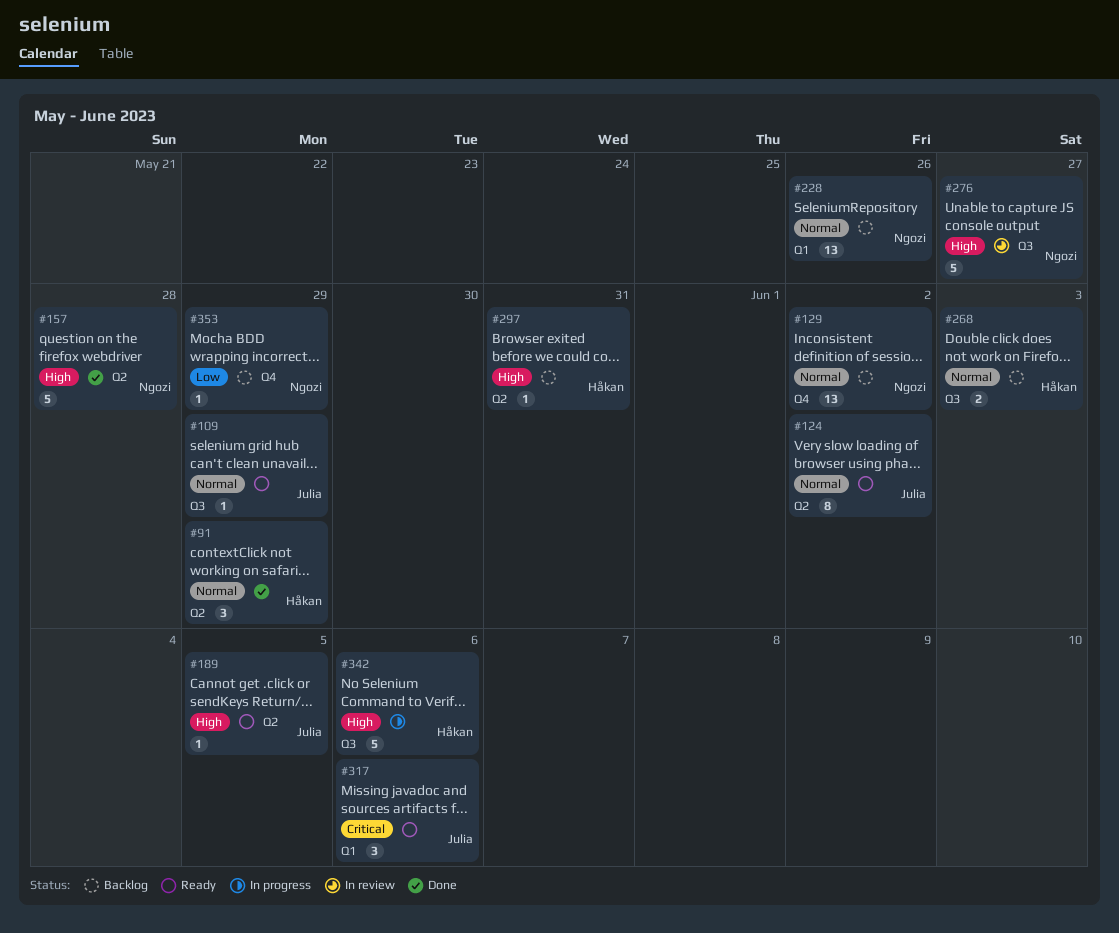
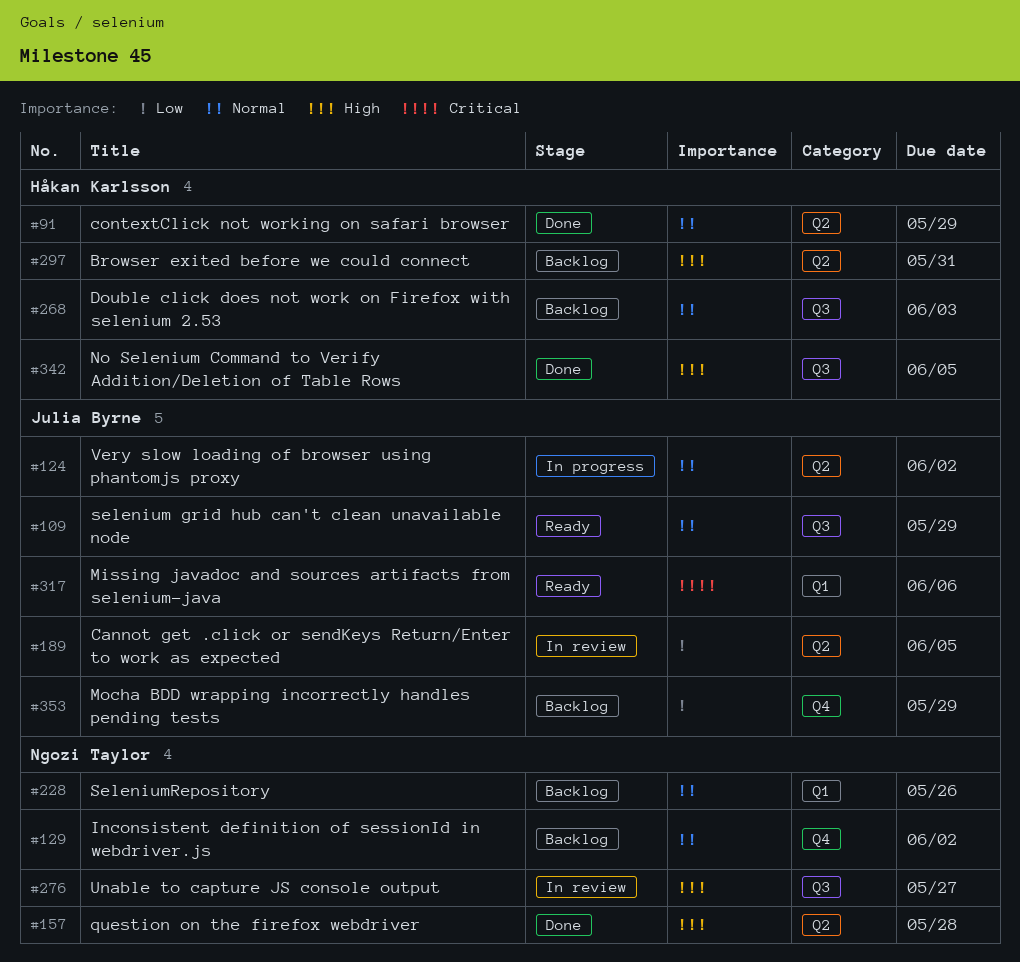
#124, status: Ready -> In progress
#189, status: Ready -> In review
#189, priority: High -> Low
#342, status: In progress -> Done
#342, due: Jun 6 -> Jun 5
#353, owner: Ngozi Taylor -> Julia Byrne

